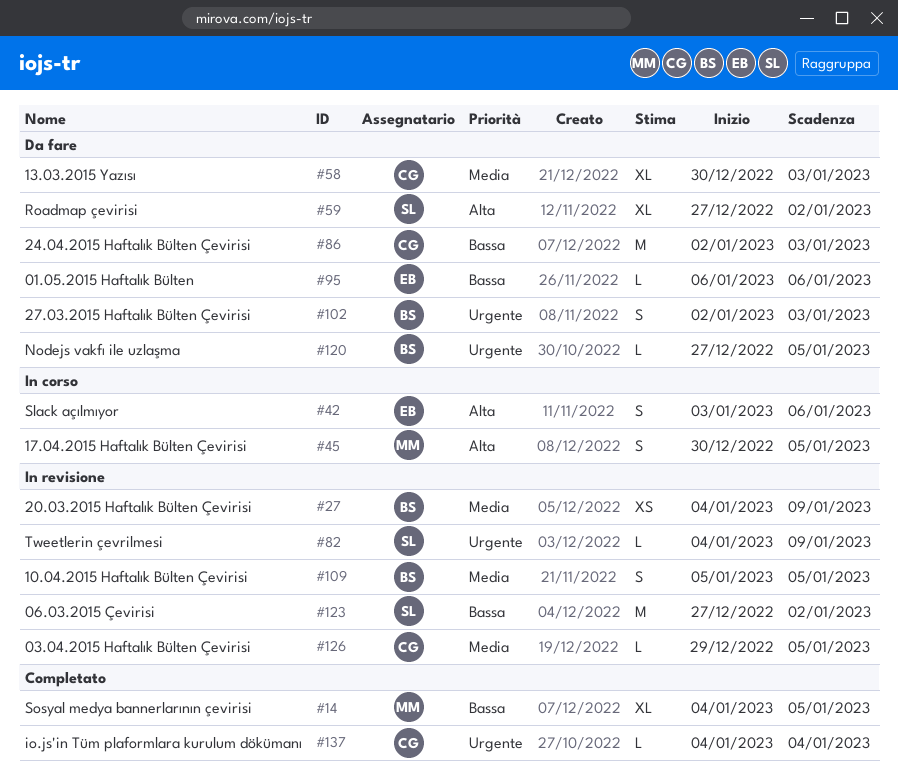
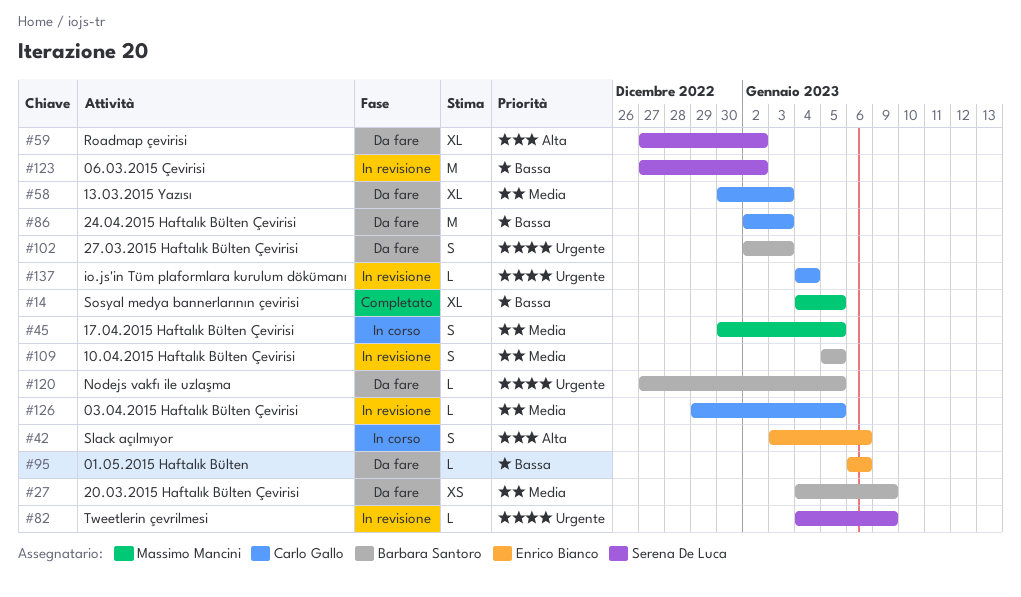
#27, status: In revisione -> Da fare
#45, priority: Alta -> Media
#137, status: Completato -> In revisione

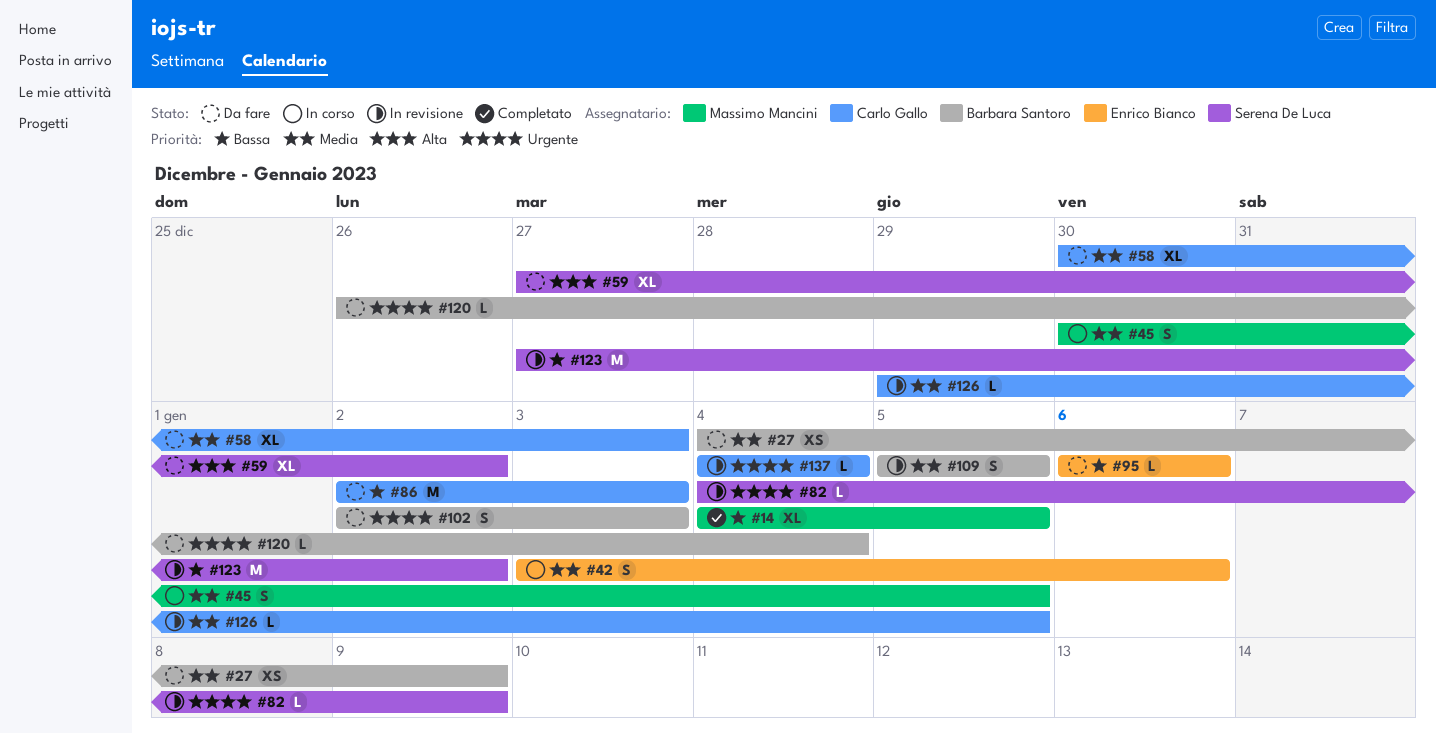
#42, priority: Alta -> Media
#120, start: Dec 27 -> Dec 26
#120, due: Jan 5 -> Jan 4

